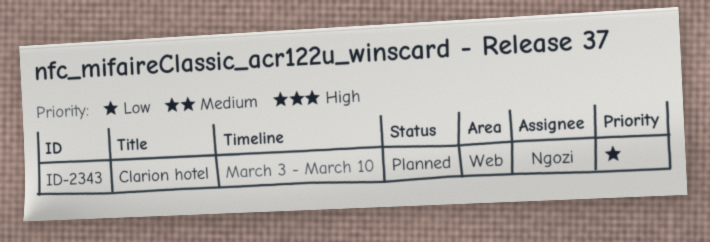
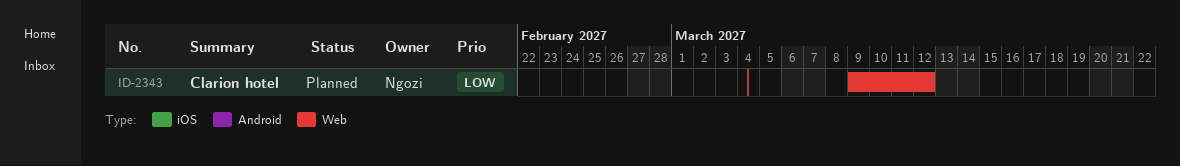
ID-2343, start: Mar 3 -> Mar 9
ID-2343, due: Mar 10 -> Mar 12

